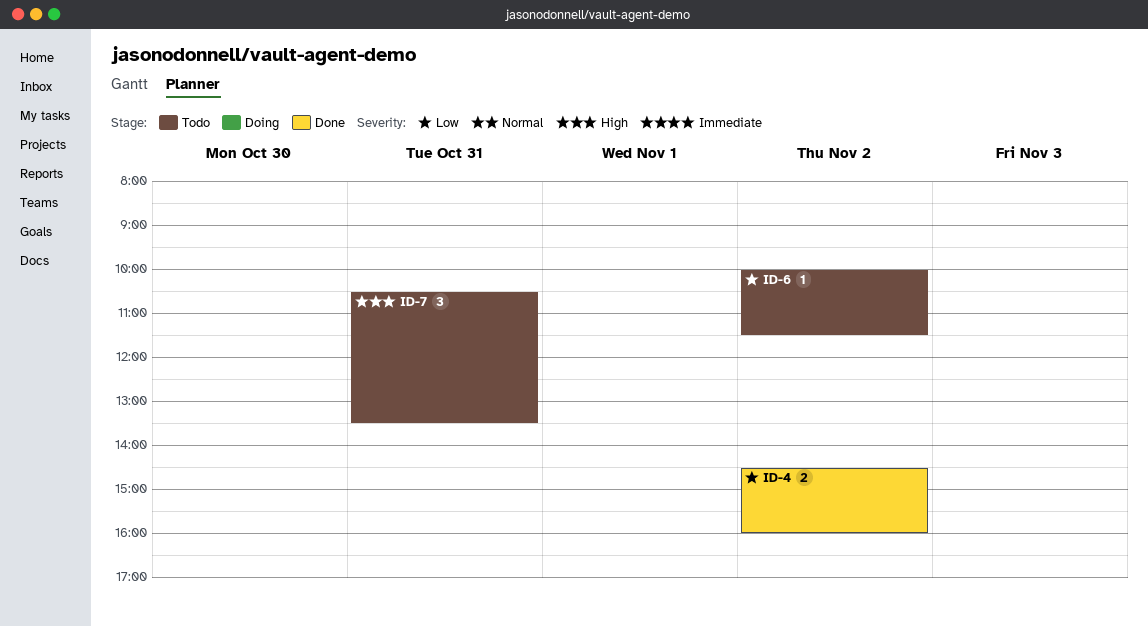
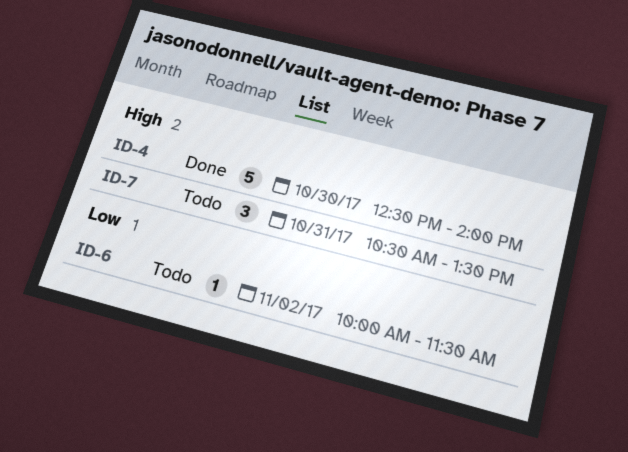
ID-4, priority: Low -> High
ID-4, estimate: 2 -> 5
ID-4, day: Nov 2 -> Oct 30
ID-4, begins: 14:30 -> 12:30
ID-4, ends: 16:00 -> 14:00

